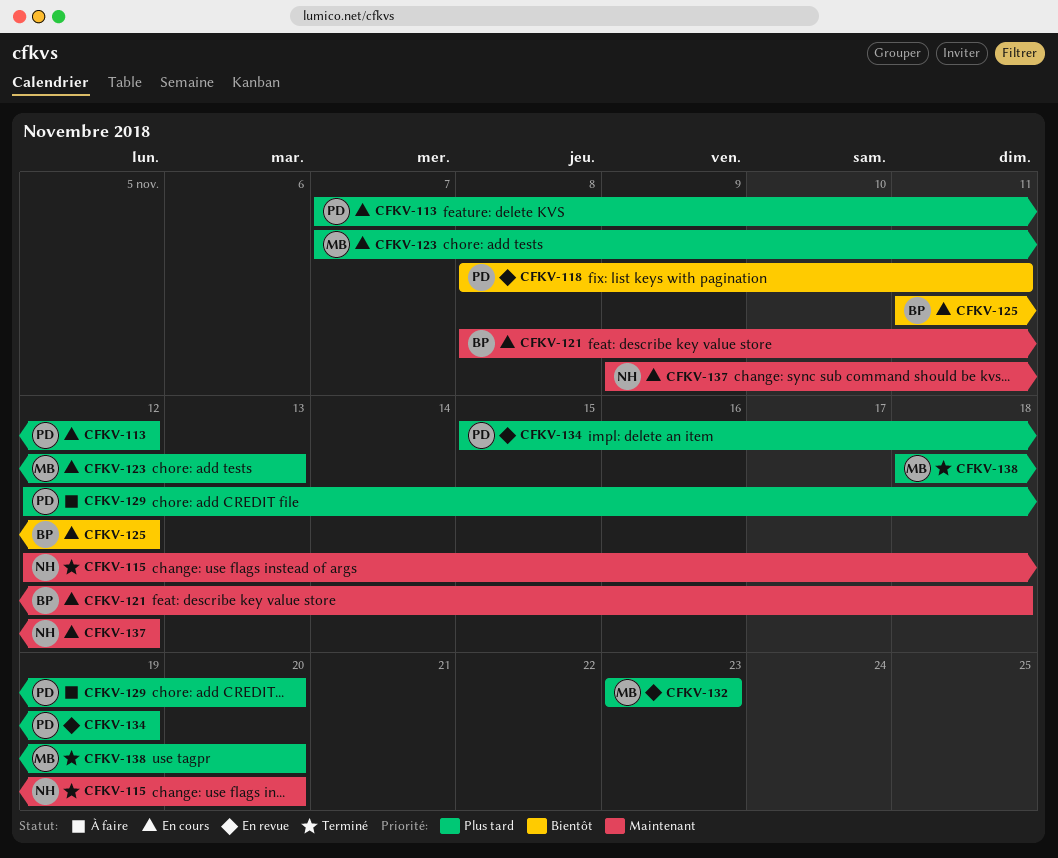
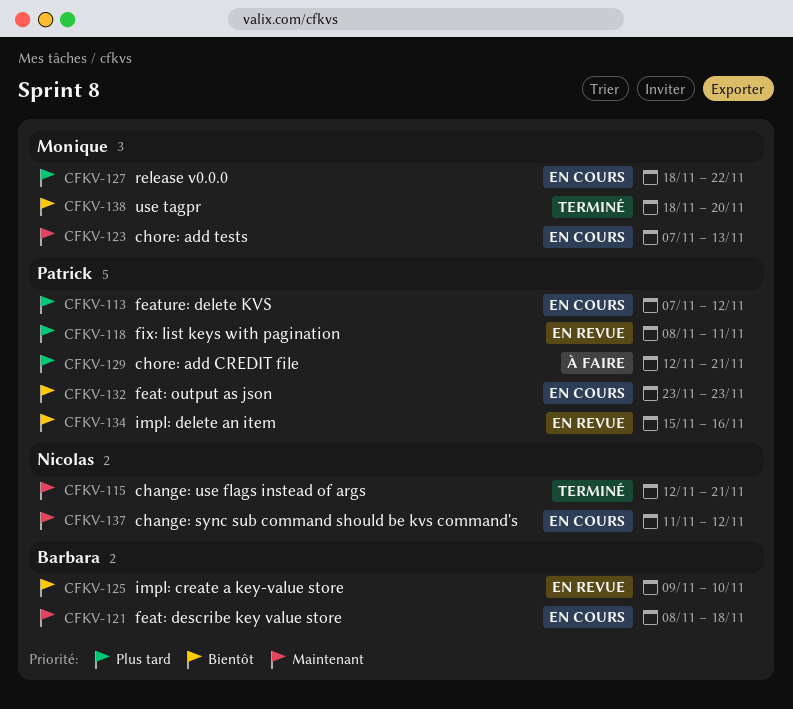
CFKV-115, due: Nov 20 -> Nov 21
CFKV-118, priority: Bientôt -> Plus tard
CFKV-123, priority: Plus tard -> Maintenant
CFKV-125, status: En cours -> En revue
CFKV-125, start: Nov 11 -> Nov 9
CFKV-125, due: Nov 12 -> Nov 10
CFKV-127: none -> present
CFKV-129, due: Nov 20 -> Nov 21
CFKV-132, status: En revue -> En cours
CFKV-132, owner: Monique -> Patrick
CFKV-132, priority: Plus tard -> Bientôt
CFKV-134, priority: Plus tard -> Bientôt
CFKV-134, due: Nov 19 -> Nov 16
CFKV-137, start: Nov 9 -> Nov 11
CFKV-138, priority: Plus tard -> Bientôt

